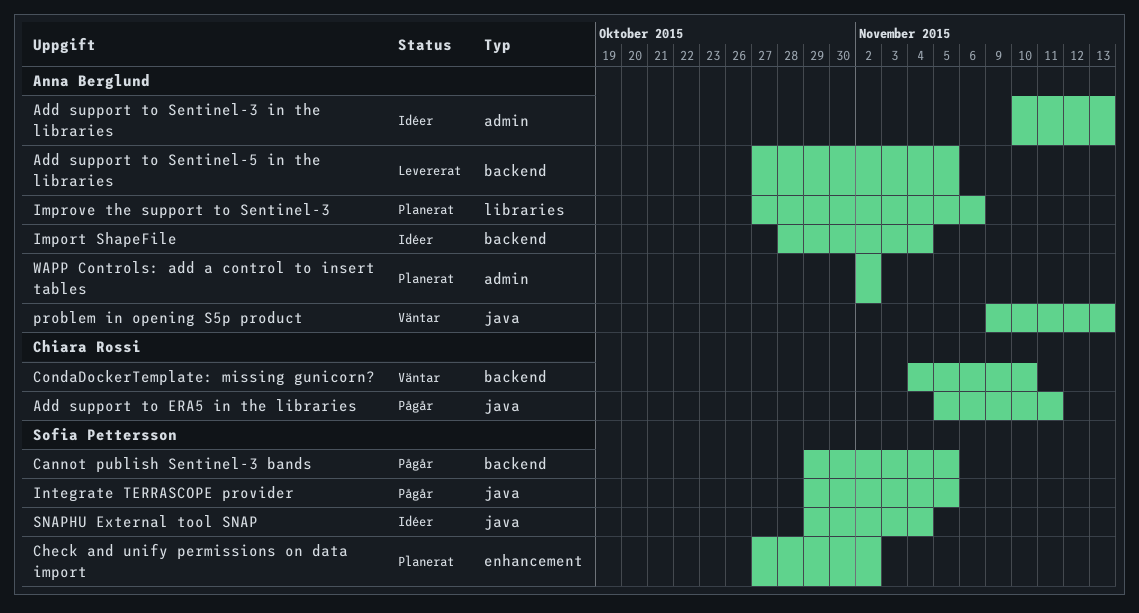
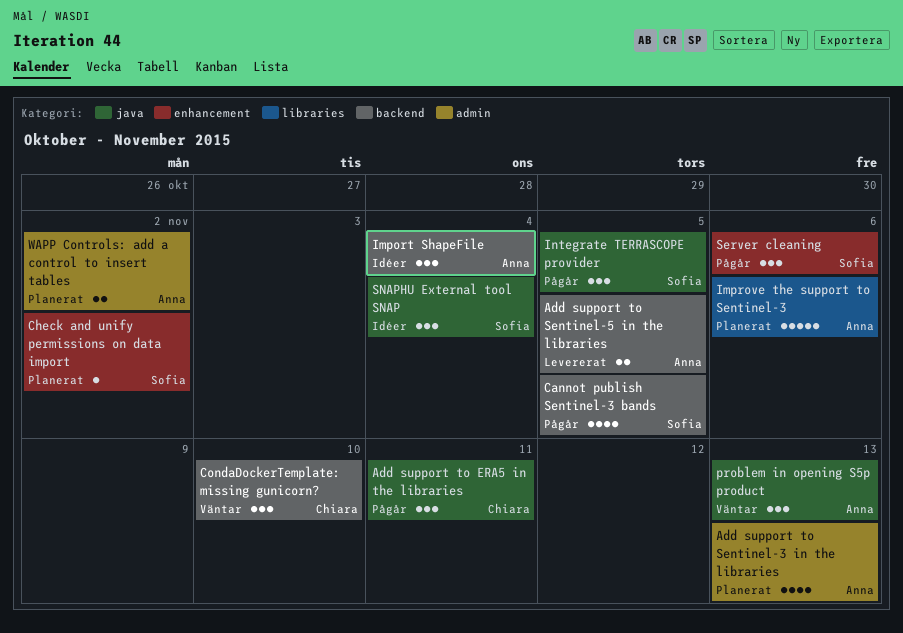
Add support to Sentinel-3 in the libraries, status: Idéer -> Planerat
Server cleaning: none -> present

